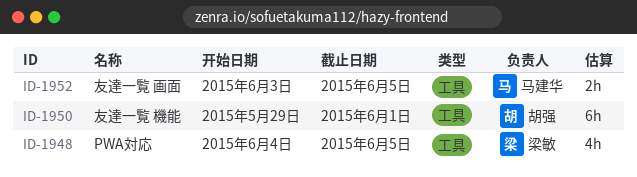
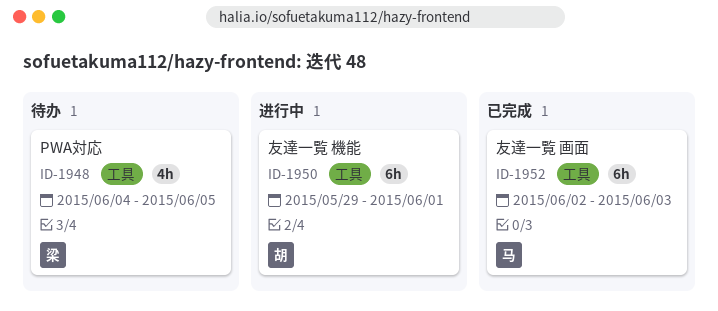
ID-1952, estimate: 2h -> 6h
ID-1952, start: Jun 3 -> Jun 2
ID-1952, due: Jun 5 -> Jun 3

